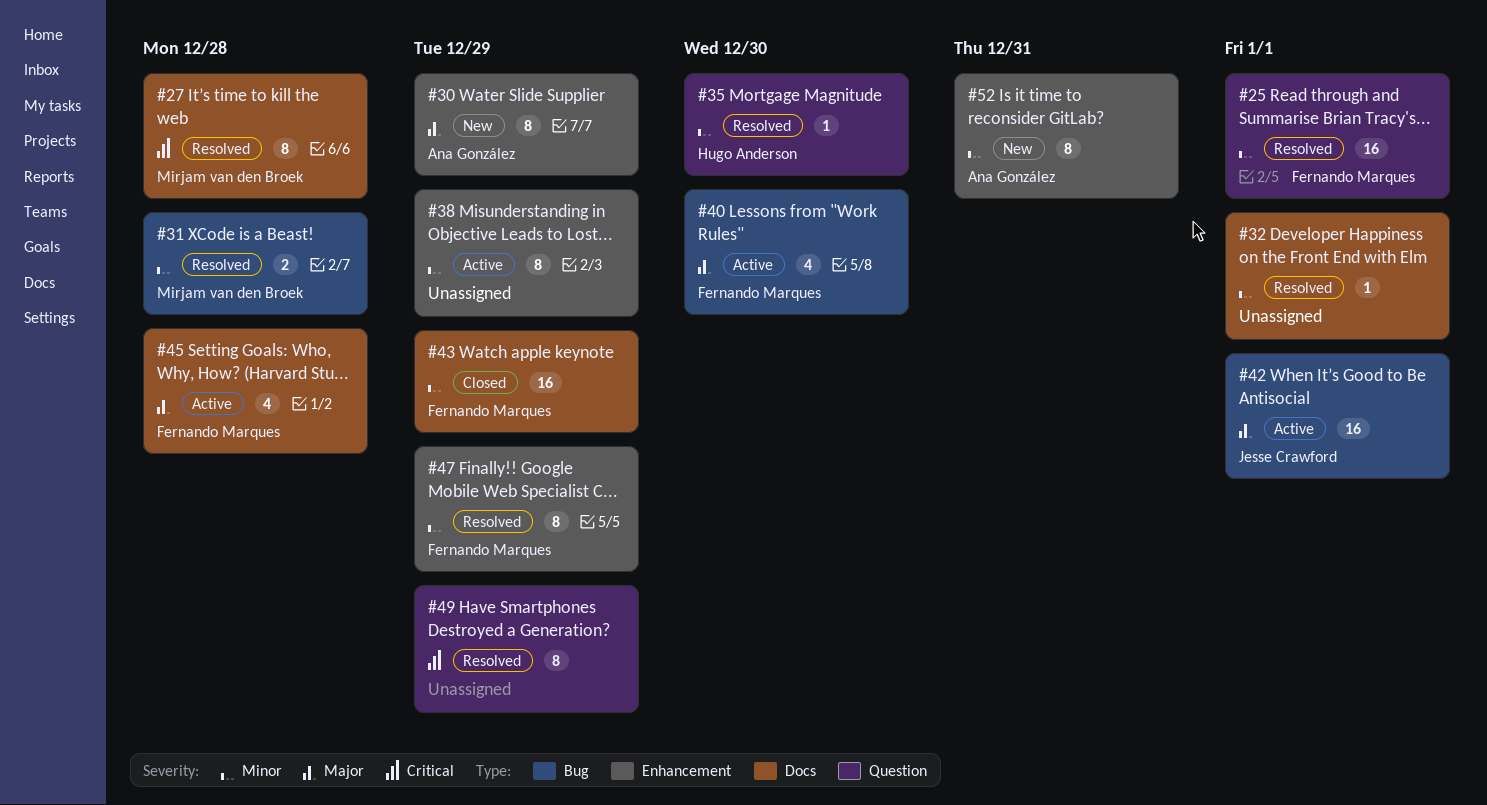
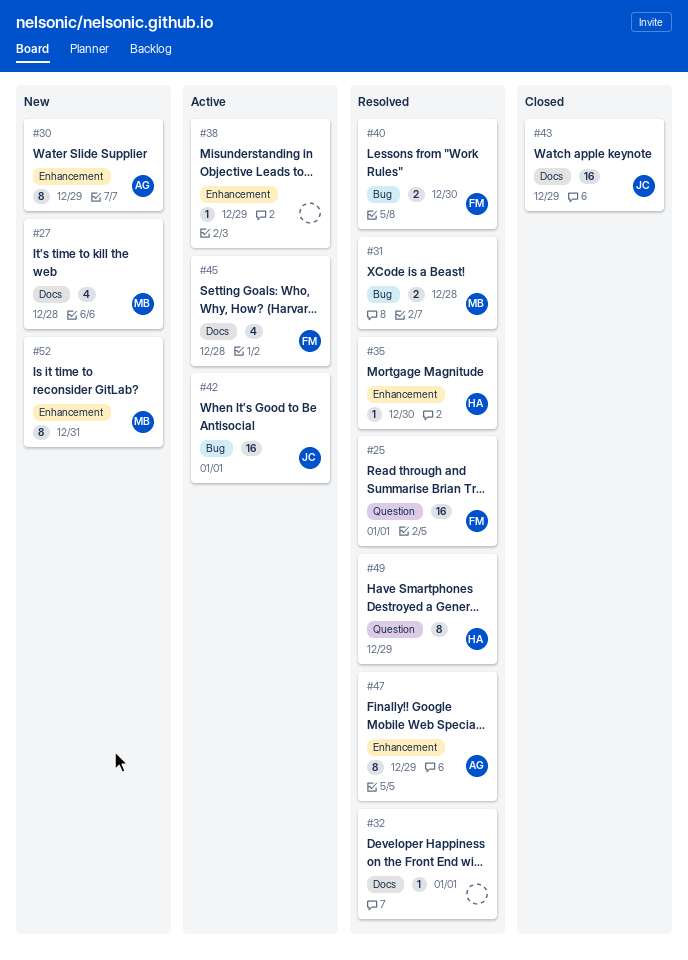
#27, status: Resolved -> New
#27, estimate: 8 -> 4
#35, label: Question -> Enhancement
#38, estimate: 8 -> 1
#40, status: Active -> Resolved
#40, estimate: 4 -> 2
#43, owner: Fernando Marques -> Jesse Crawford
#47, owner: Fernando Marques -> Ana González
#49, owner: none -> Hugo Anderson
#52, owner: Ana González -> Mirjam van den Broek

